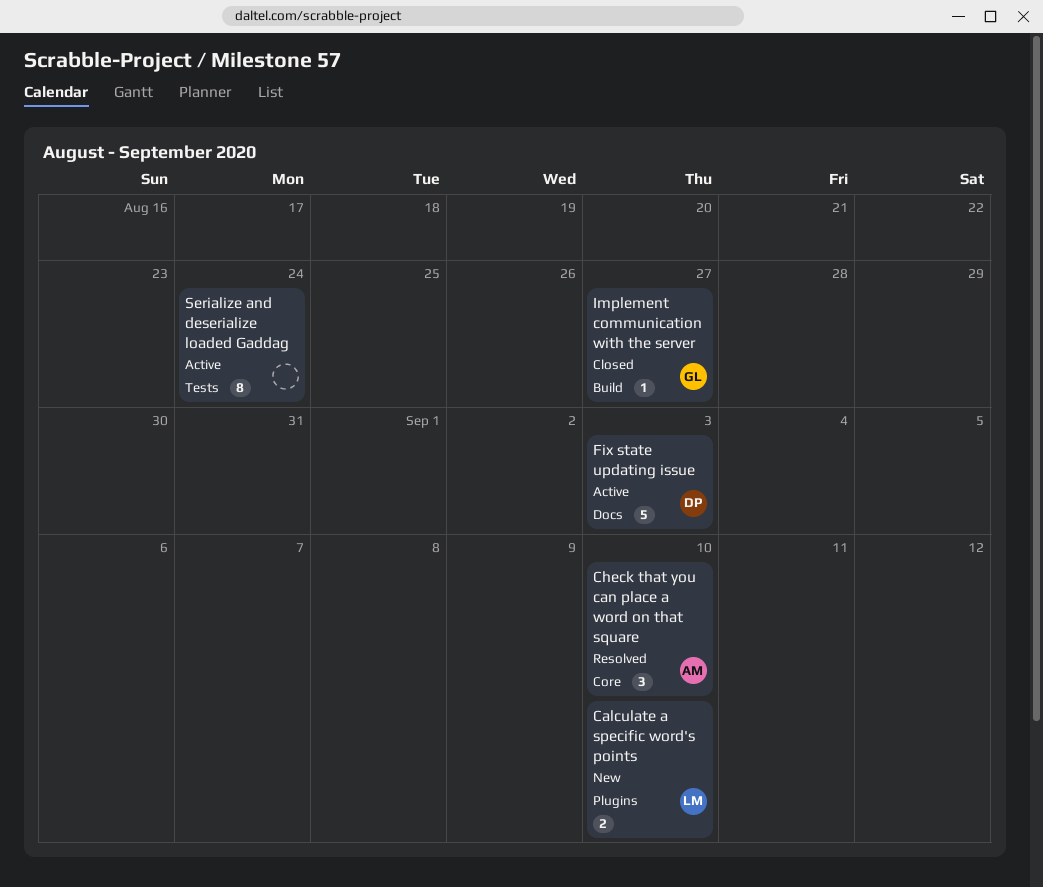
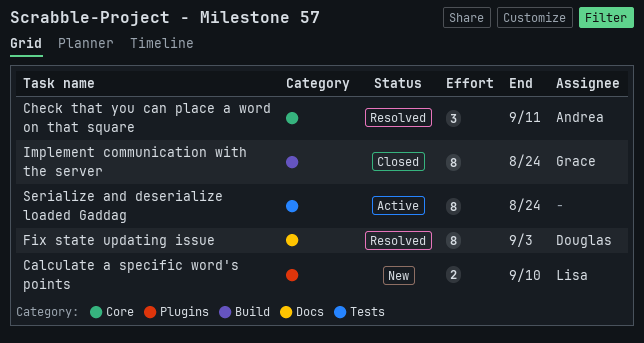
Check that you can place a word on that square, due: Sep 10 -> Sep 11
Fix state updating issue, status: Active -> Resolved
Fix state updating issue, estimate: 5 -> 8
Implement communication with the server, estimate: 1 -> 8
Implement communication with the server, due: Aug 27 -> Aug 24

